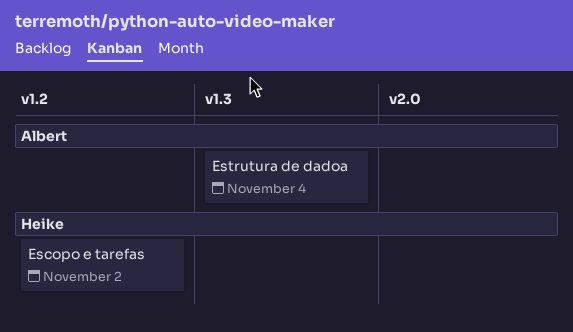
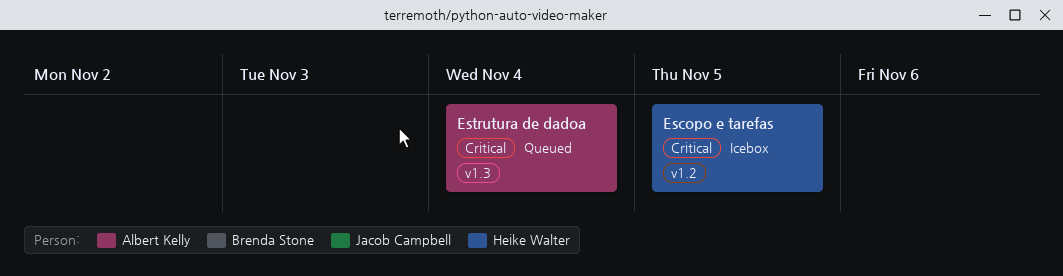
Escopo e tarefas, due: Nov 2 -> Nov 5

